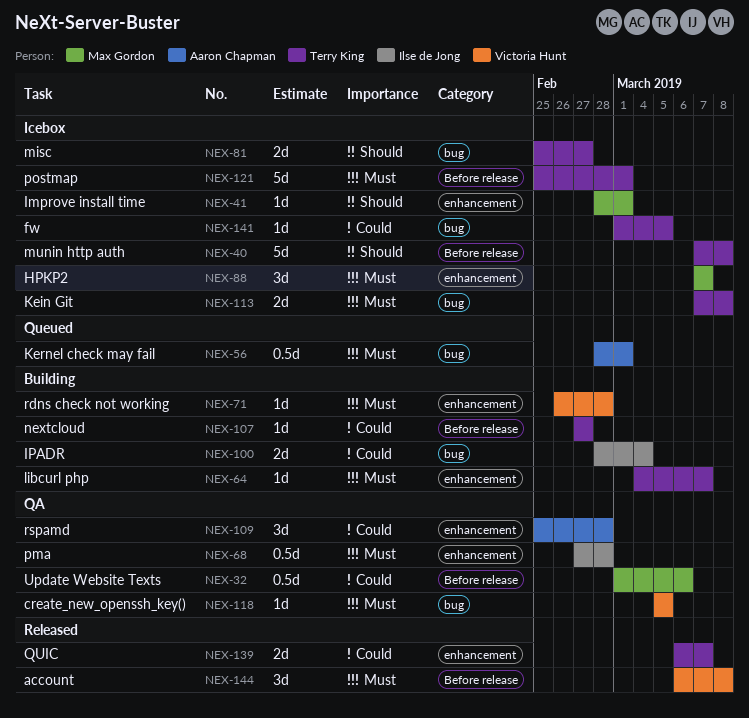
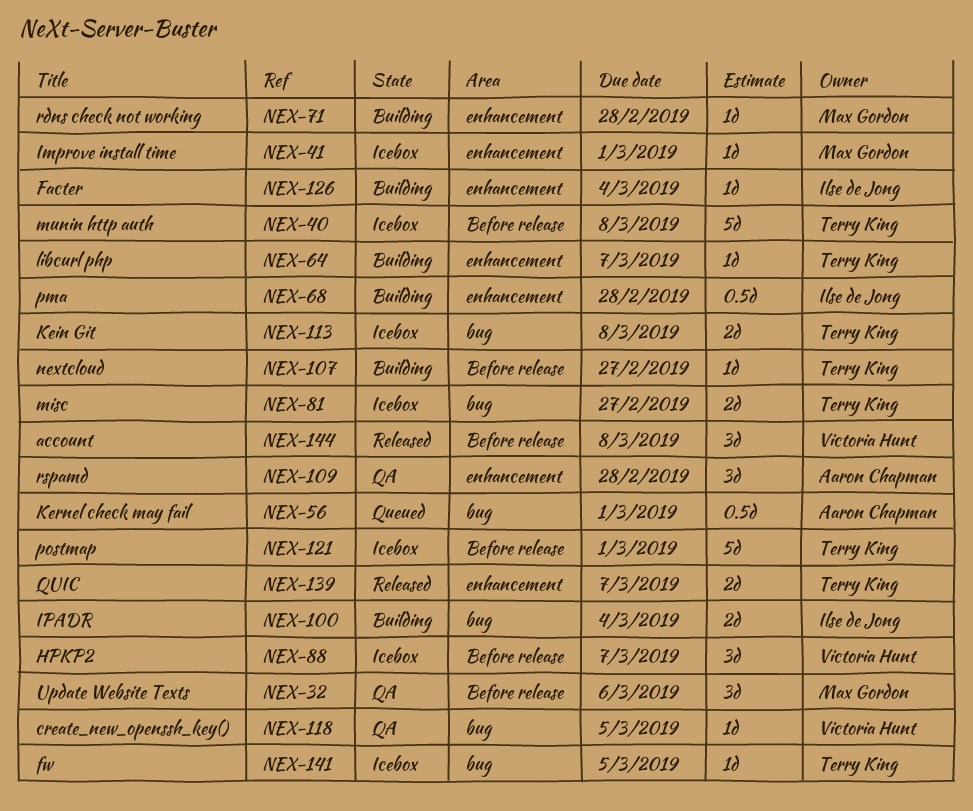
NEX-32, estimate: 0.5d -> 3d
NEX-68, status: QA -> Building
NEX-71, owner: Victoria Hunt -> Max Gordon
NEX-88, owner: Max Gordon -> Victoria Hunt
NEX-88, label: enhancement -> Before release
NEX-126: none -> present

